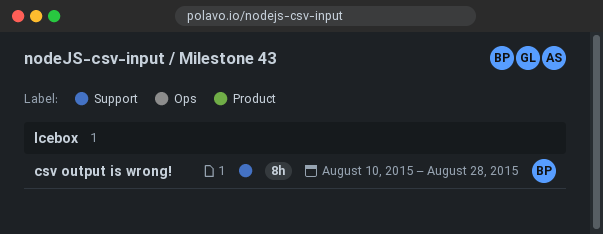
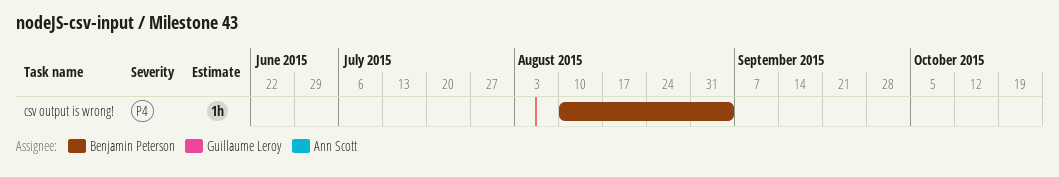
csv output is wrong!, estimate: 8h -> 1h
csv output is wrong!, due: Aug 28 -> Sep 4

